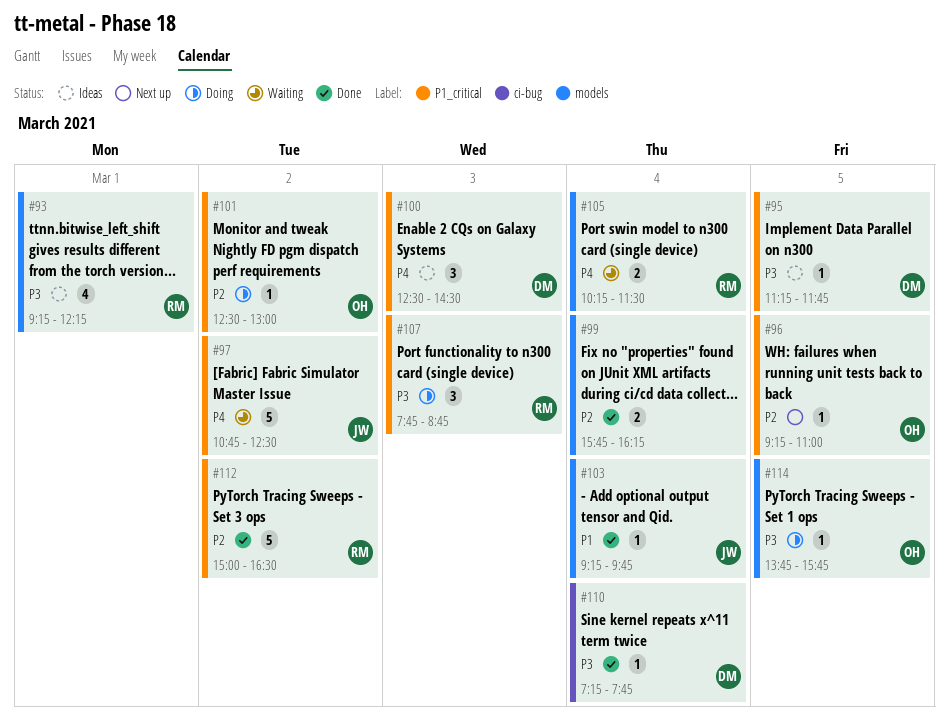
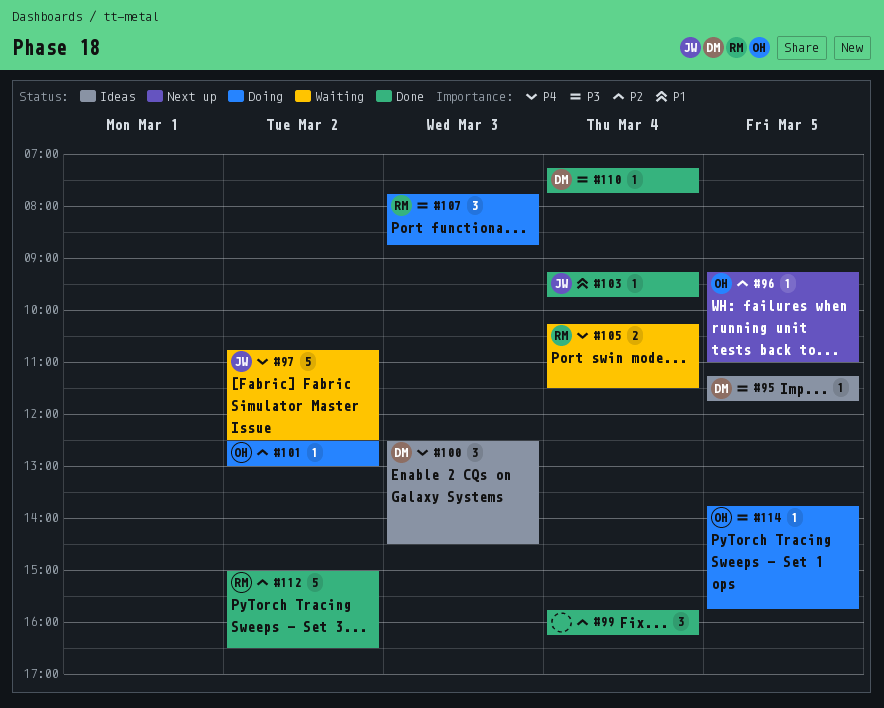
#93: present -> none
#99, estimate: 2 -> 3

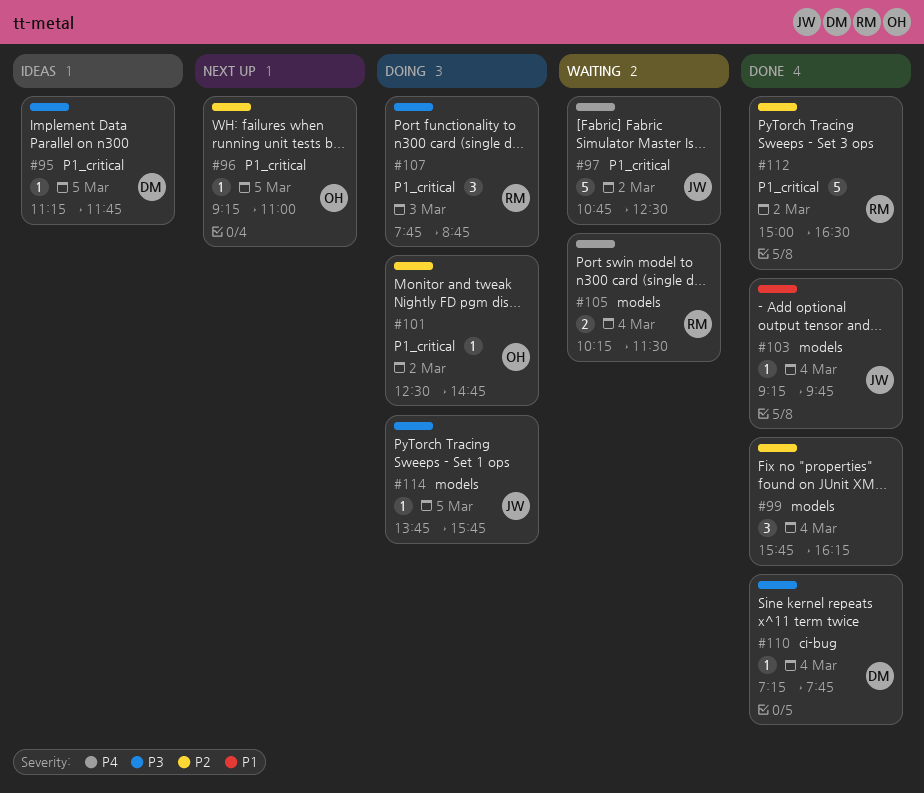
#100: present -> none
#101, ends: 13:00 -> 14:45
#114, owner: OH -> JW

